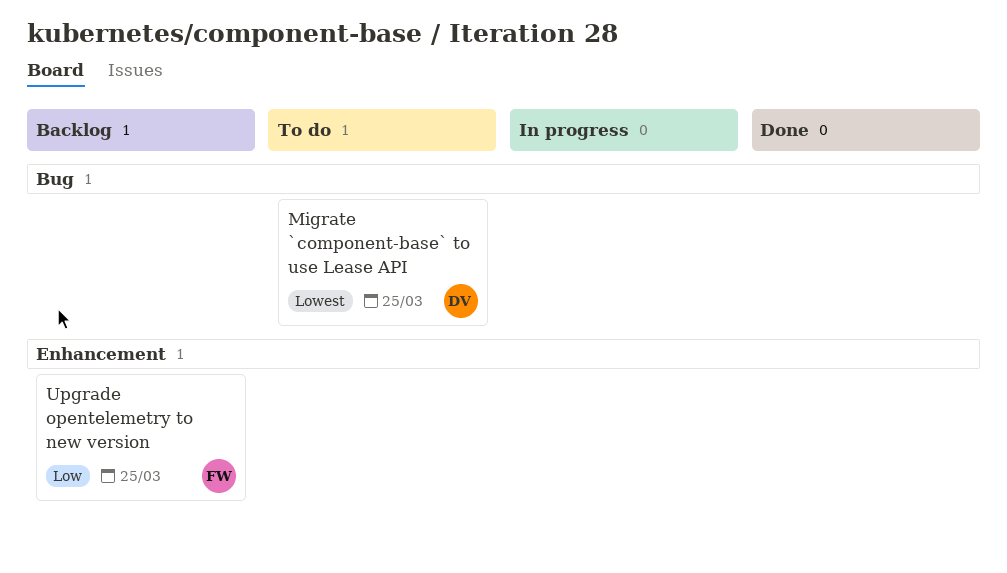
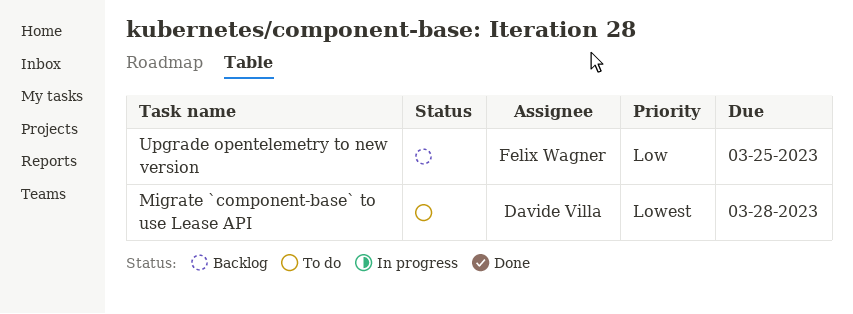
Migrate `component-base` to use Lease API, due: Mar 25 -> Mar 28

